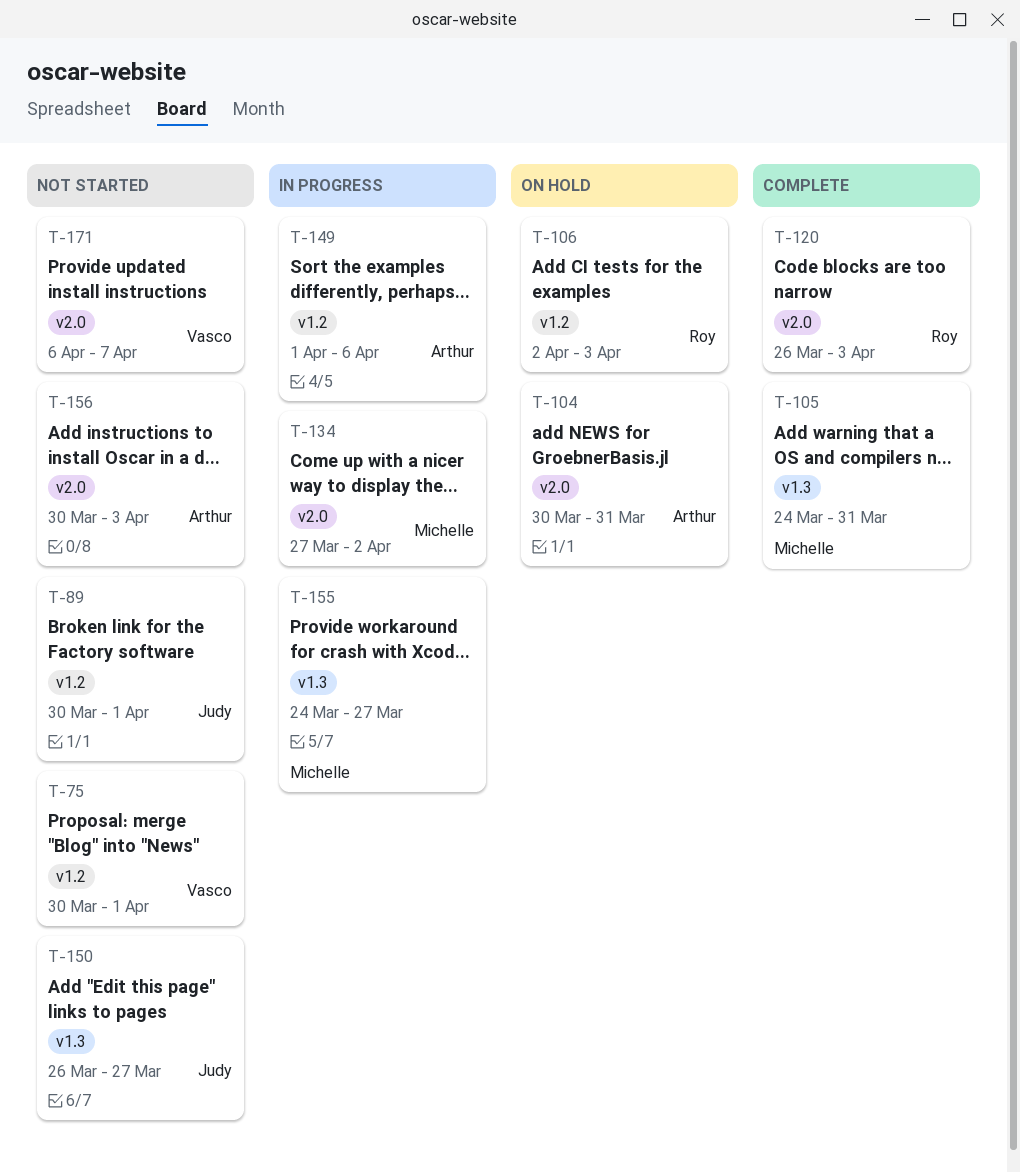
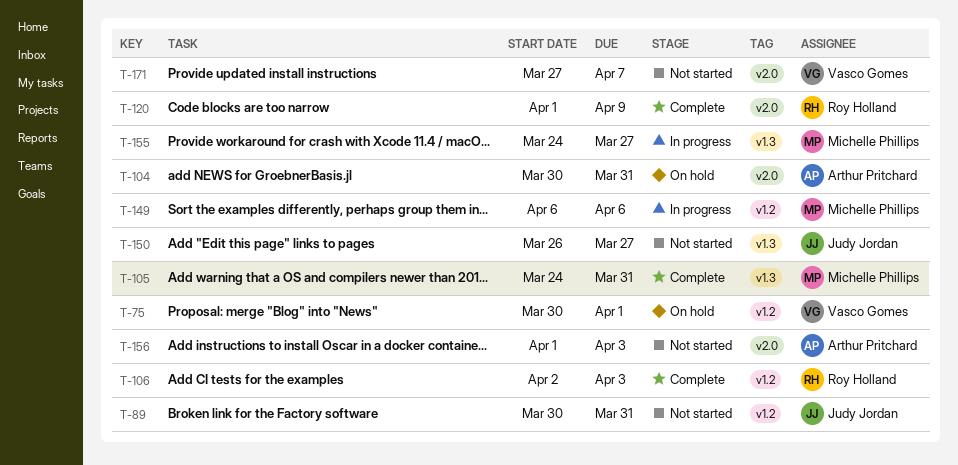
T-75, status: Not started -> On hold
T-89, due: Apr 1 -> Mar 31
T-106, status: On hold -> Complete
T-120, start: Mar 26 -> Apr 1
T-120, due: Apr 3 -> Apr 9
T-134: present -> none
T-149, owner: Arthur Pritchard -> Michelle Phillips
T-149, start: Apr 1 -> Apr 6
T-156, start: Mar 30 -> Apr 1
T-171, start: Apr 6 -> Mar 27

